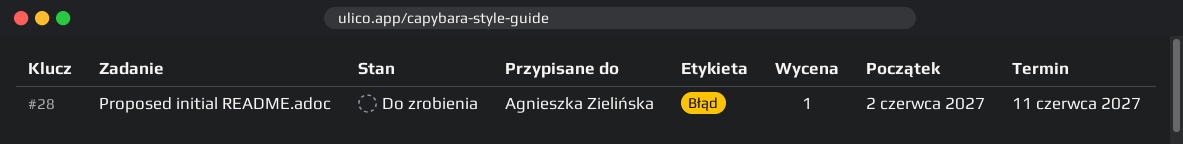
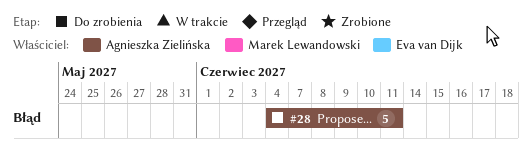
#28, estimate: 1 -> 5
#28, start: Jun 2 -> Jun 4

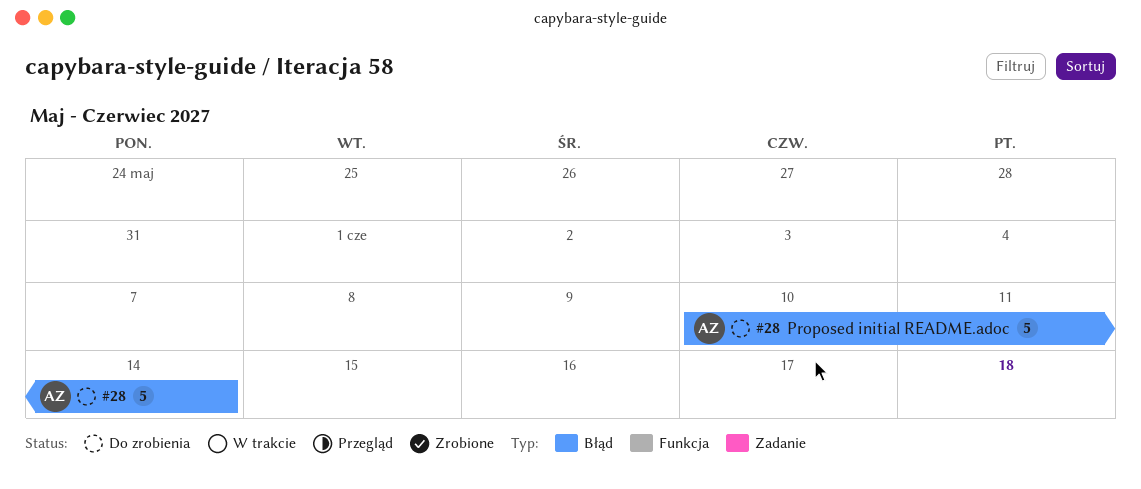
#28, start: Jun 4 -> Jun 10
#28, due: Jun 11 -> Jun 14

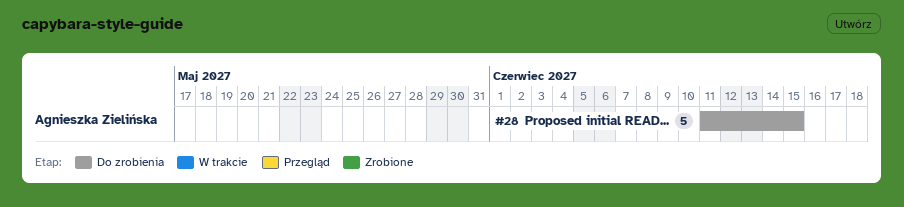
#28, start: Jun 10 -> Jun 11
#28, due: Jun 14 -> Jun 15

